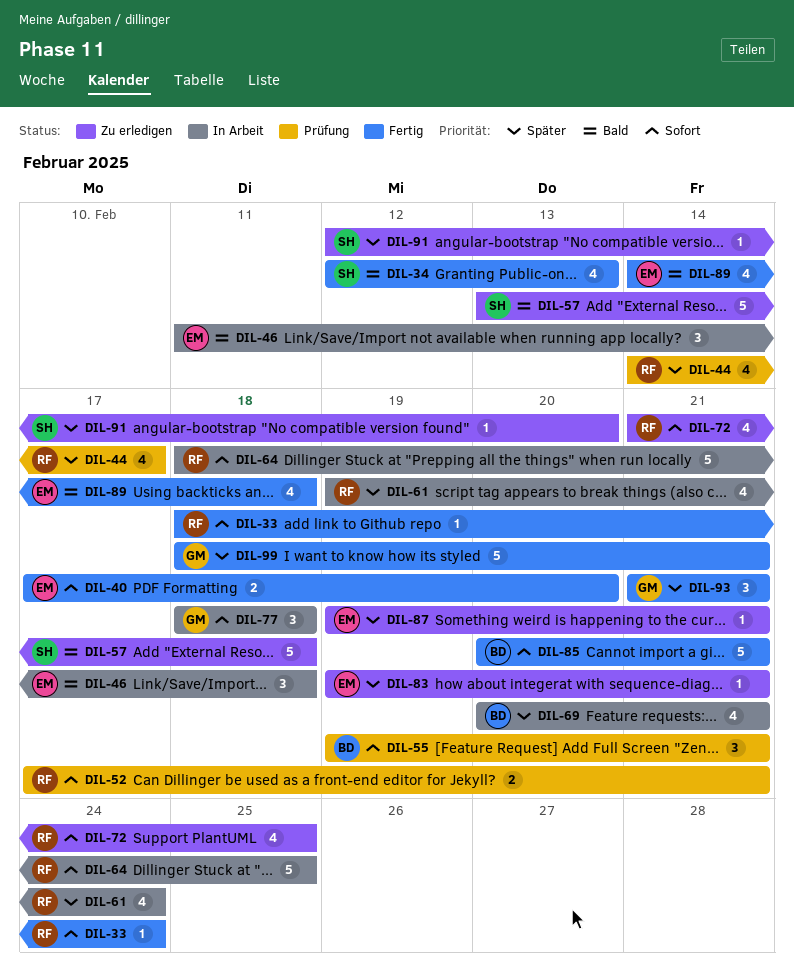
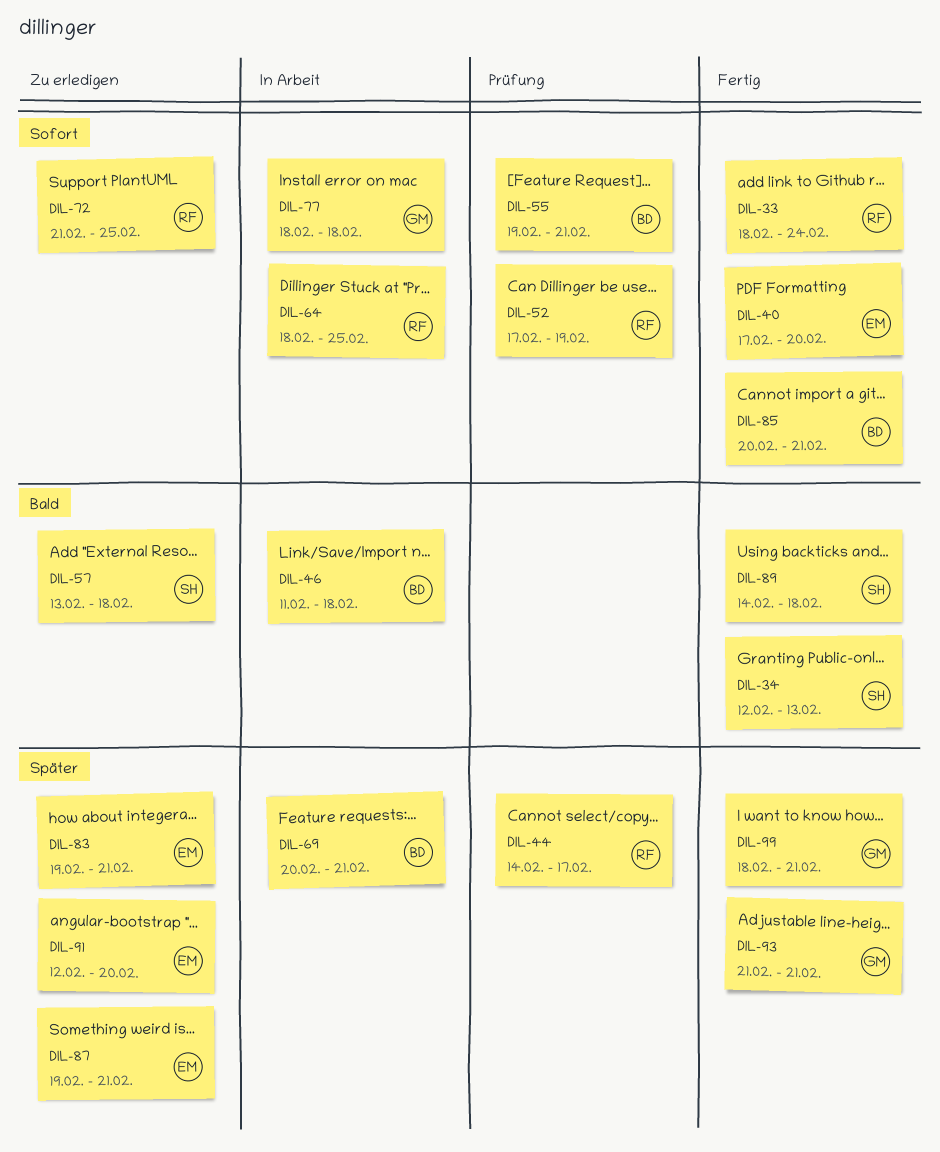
DIL-46, owner: EM -> BD
DIL-52, due: Feb 21 -> Feb 19
DIL-61: present -> none
DIL-89, owner: EM -> SH
DIL-91, owner: SH -> EM

